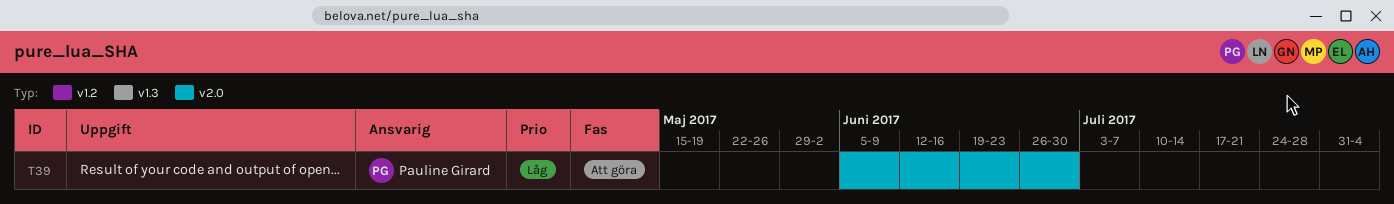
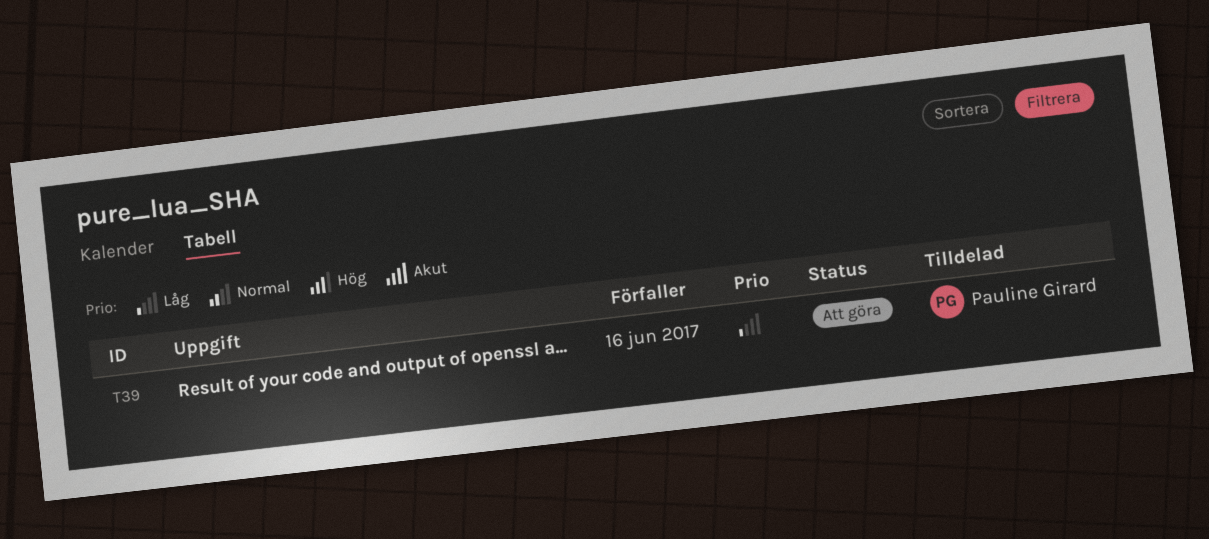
T39, due: Jun 30 -> Jun 16

